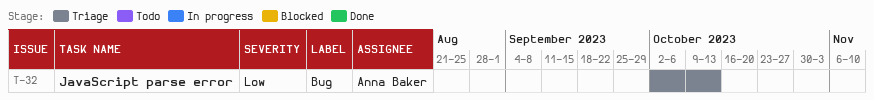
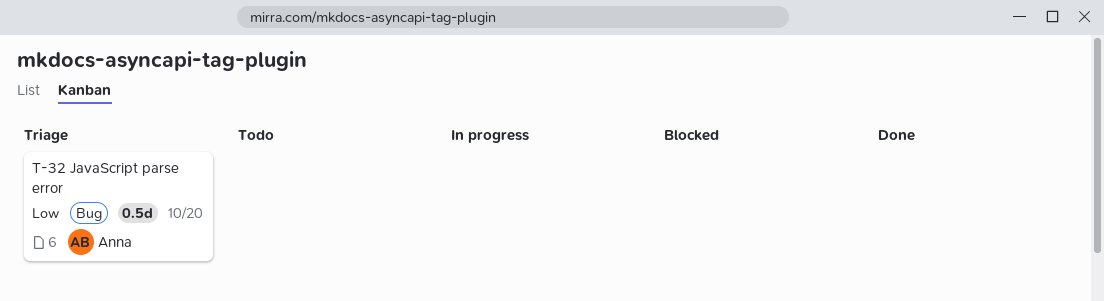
T-32, due: Oct 13 -> Oct 20

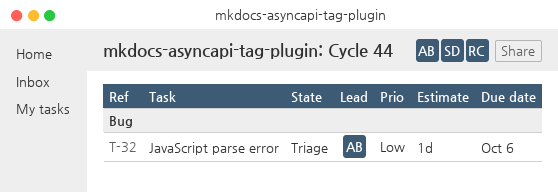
T-32, estimate: 0.5d -> 1d
T-32, due: Oct 20 -> Oct 6

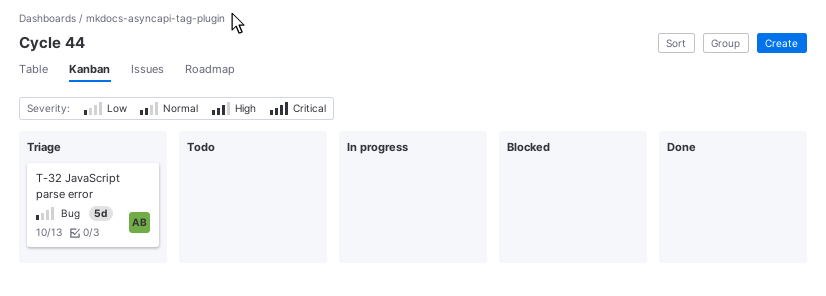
T-32, estimate: 1d -> 5d
T-32, due: Oct 6 -> Oct 13

